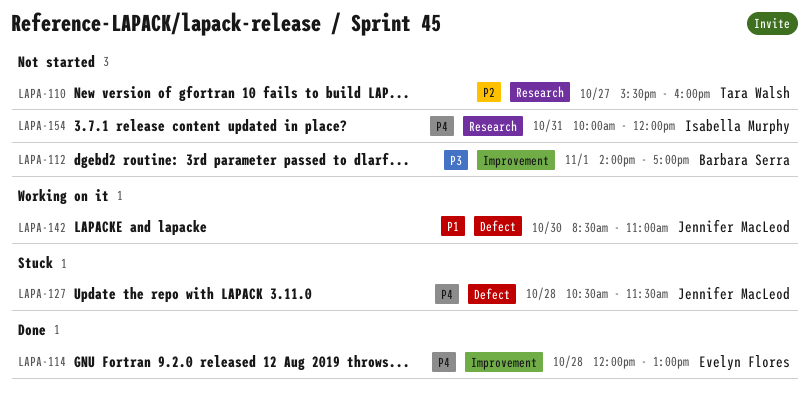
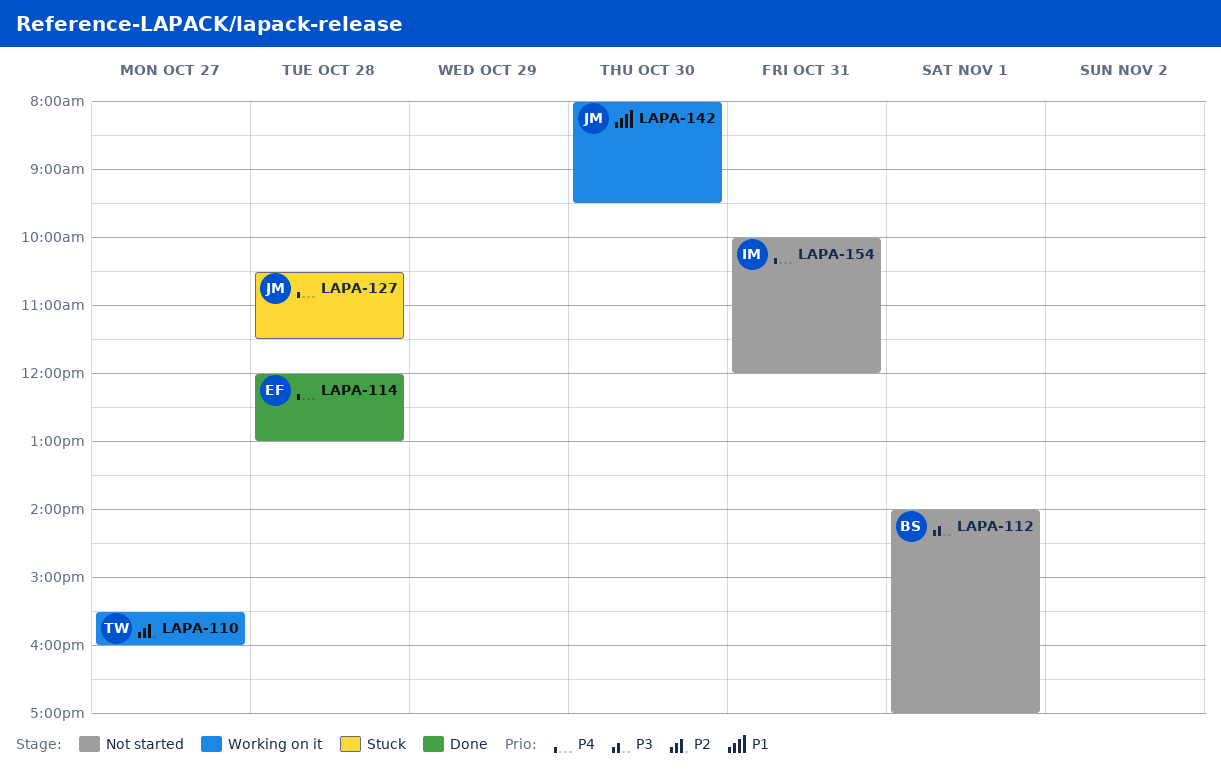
LAPA-110, status: Not started -> Working on it
LAPA-142, begins: 08:30 -> 08:00
LAPA-142, ends: 11:00 -> 09:30

